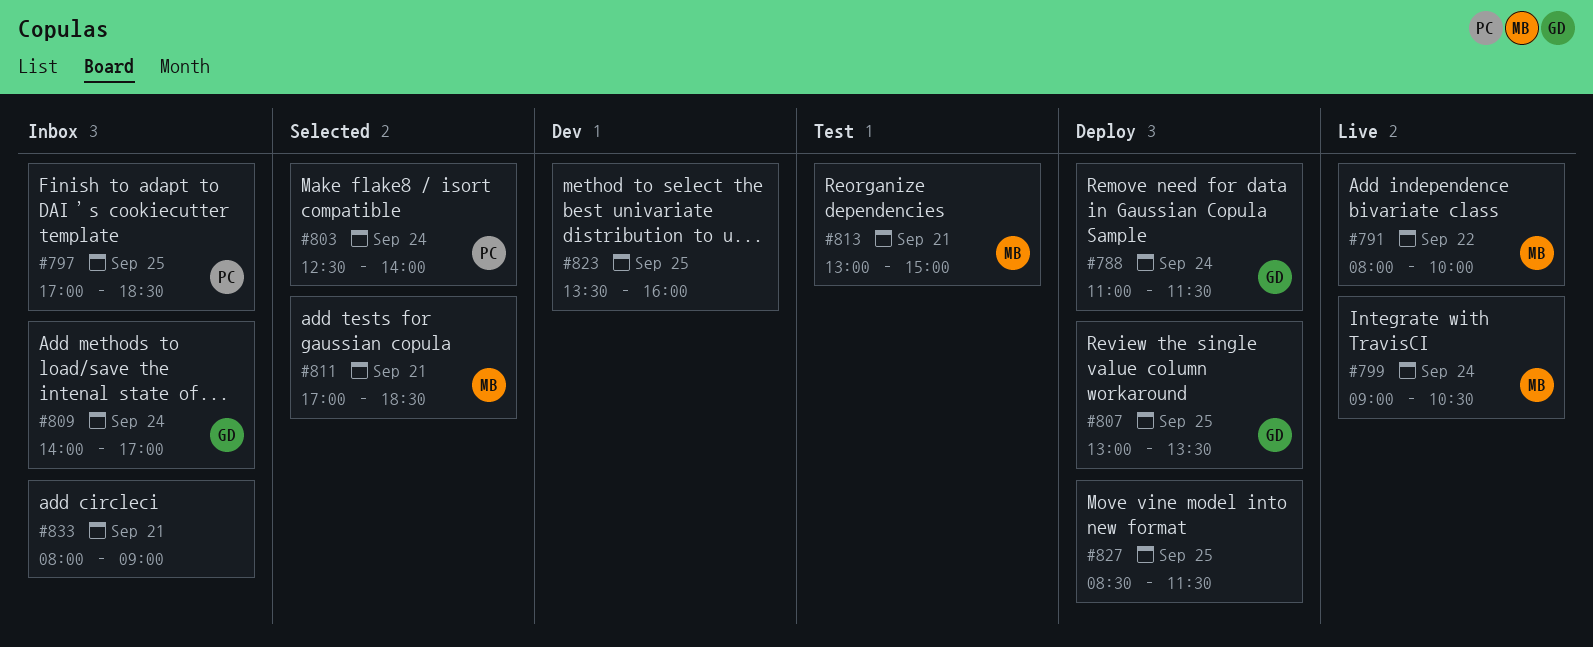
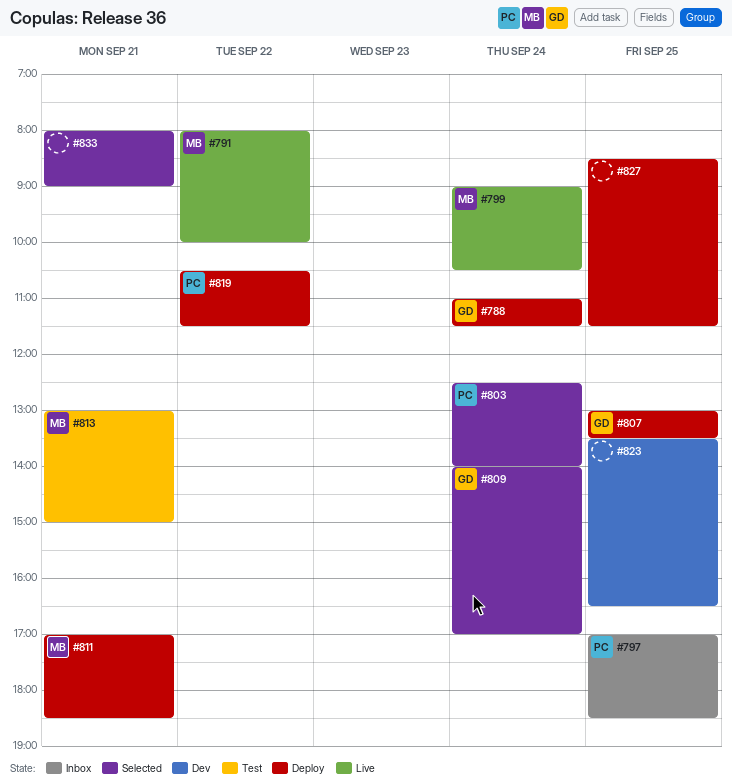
#809, status: Inbox -> Selected
#811, status: Selected -> Deploy
#819: none -> present
#823, ends: 16:00 -> 16:30
#833, status: Inbox -> Selected

